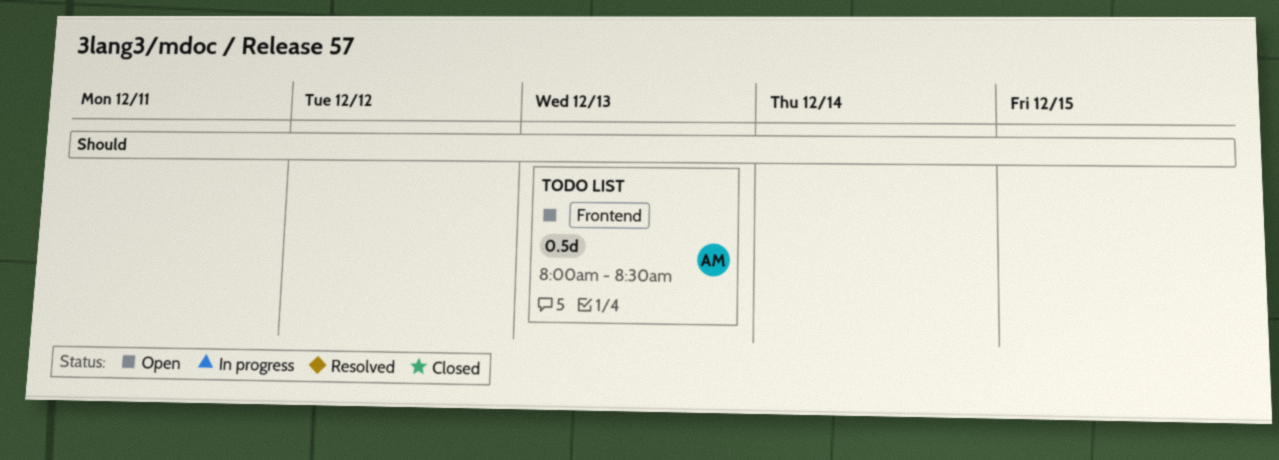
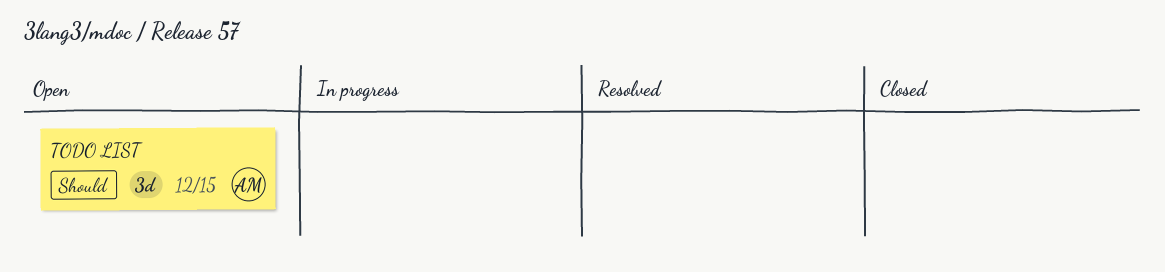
TODO LIST, estimate: 0.5d -> 3d
TODO LIST, day: Dec 13 -> Dec 15

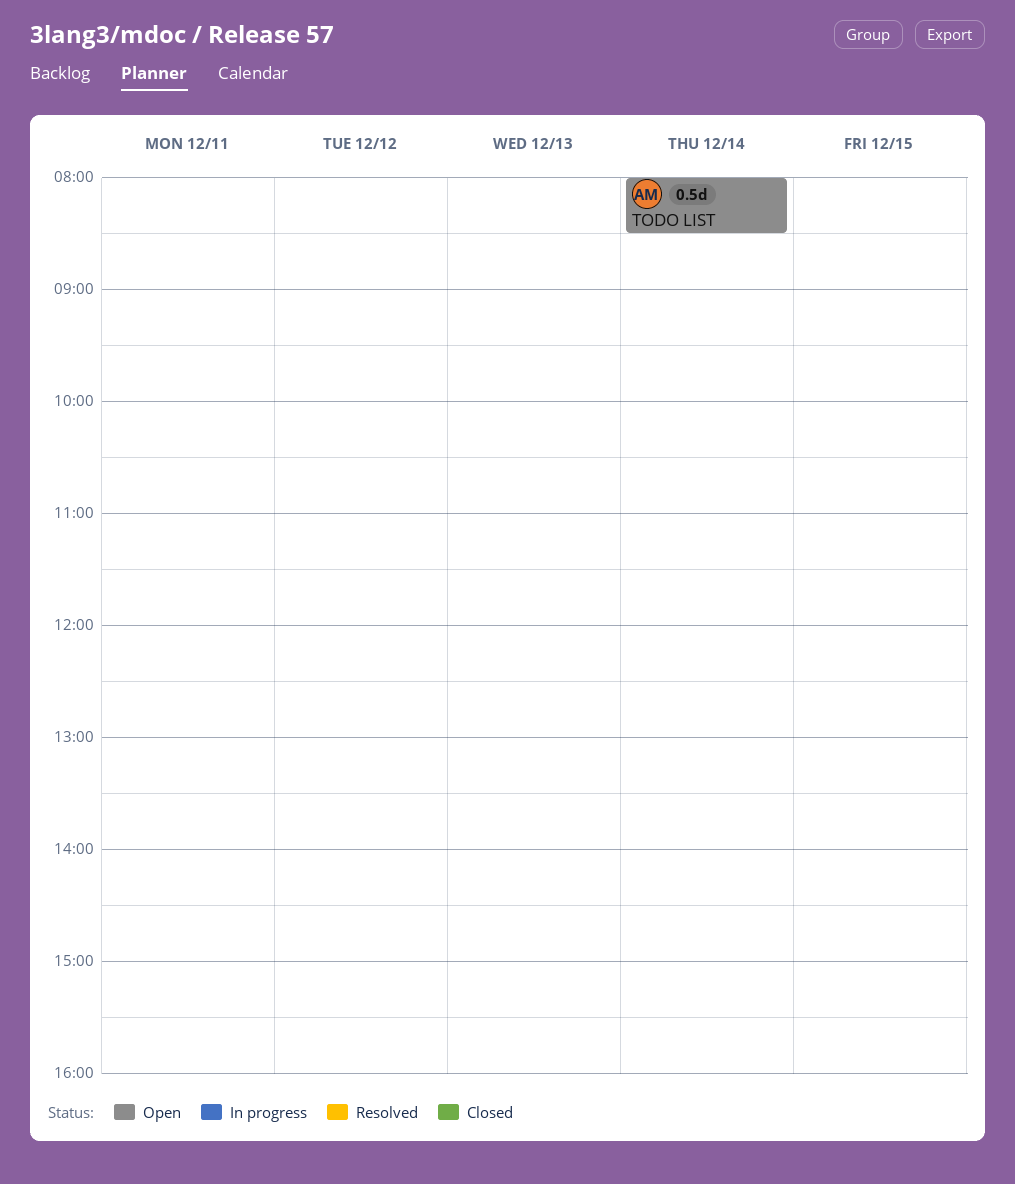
TODO LIST, estimate: 3d -> 0.5d
TODO LIST, day: Dec 15 -> Dec 14

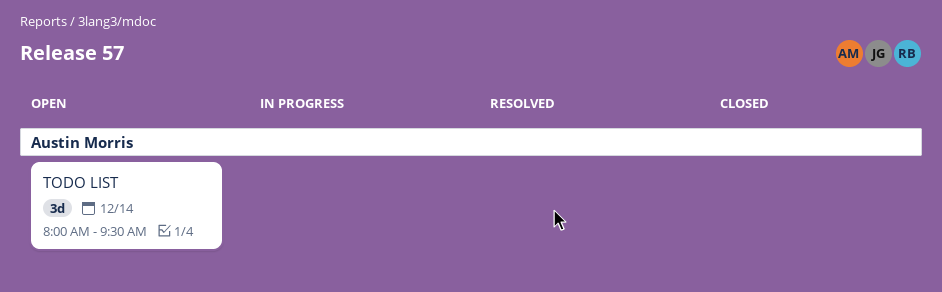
TODO LIST, estimate: 0.5d -> 3d
TODO LIST, ends: 08:30 -> 09:30

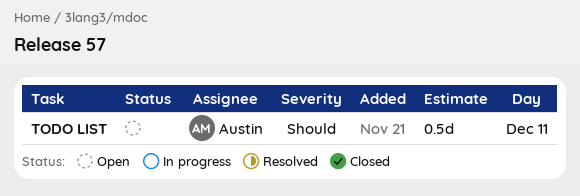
TODO LIST, estimate: 3d -> 0.5d
TODO LIST, day: Dec 14 -> Dec 11

